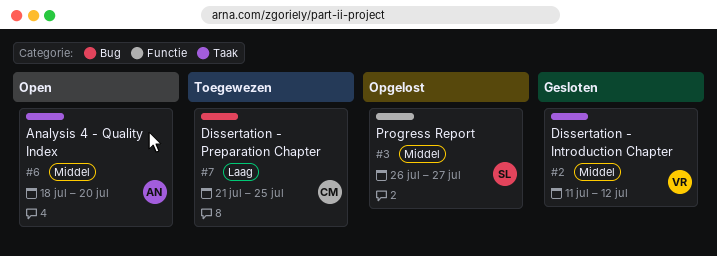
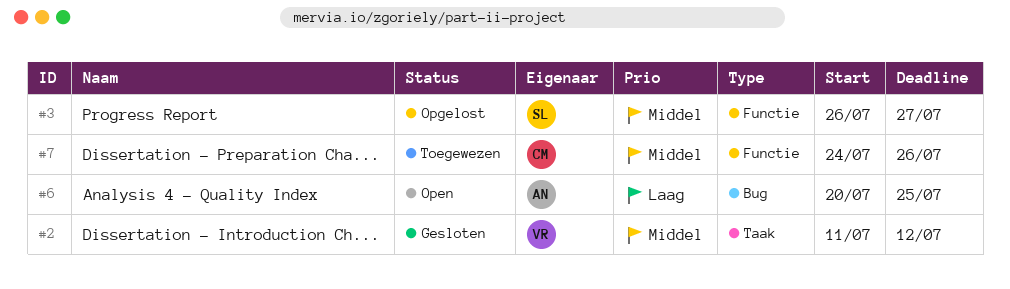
#6, priority: Middel -> Laag
#6, label: Taak -> Bug
#6, start: Jul 18 -> Jul 20
#6, due: Jul 20 -> Jul 25
#7, priority: Laag -> Middel
#7, label: Bug -> Functie
#7, start: Jul 21 -> Jul 24
#7, due: Jul 25 -> Jul 26

